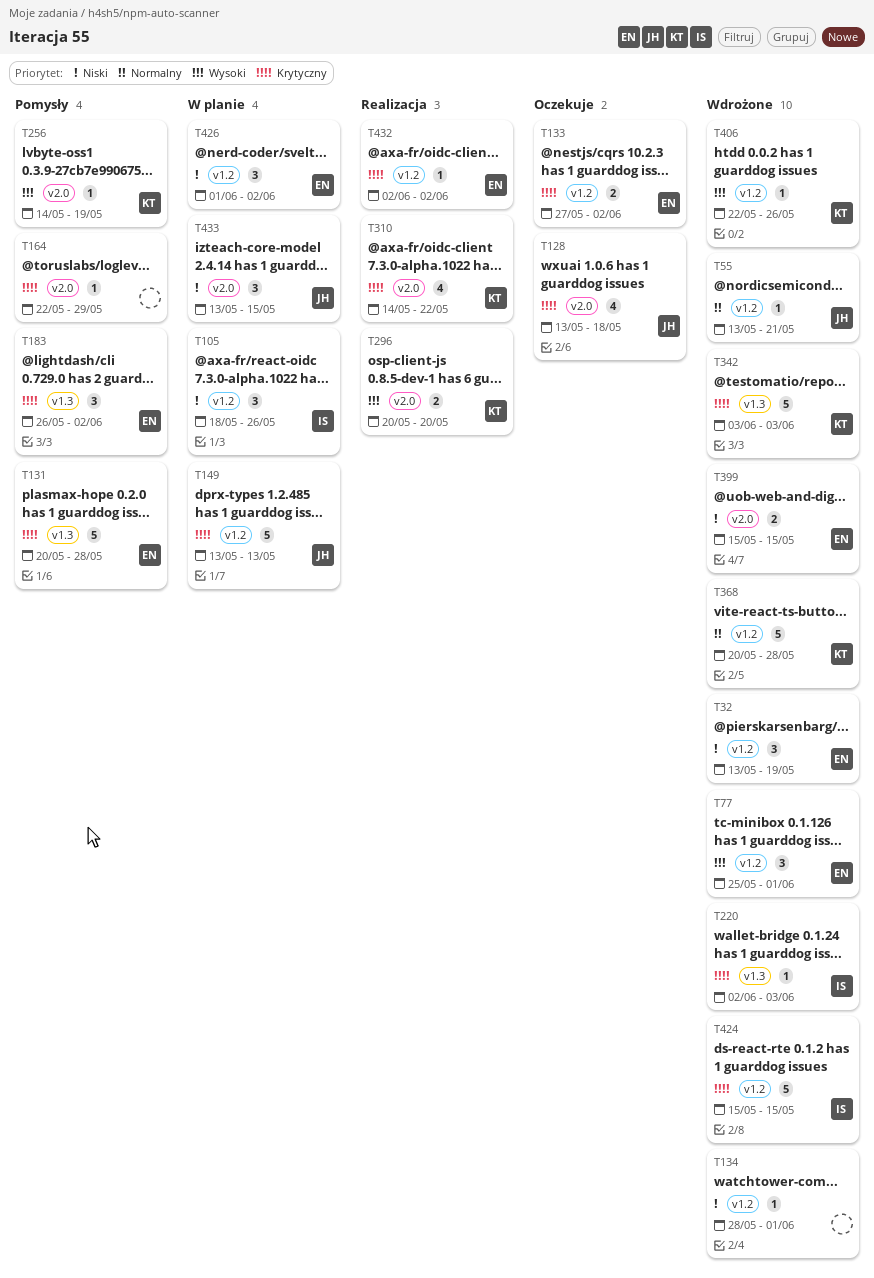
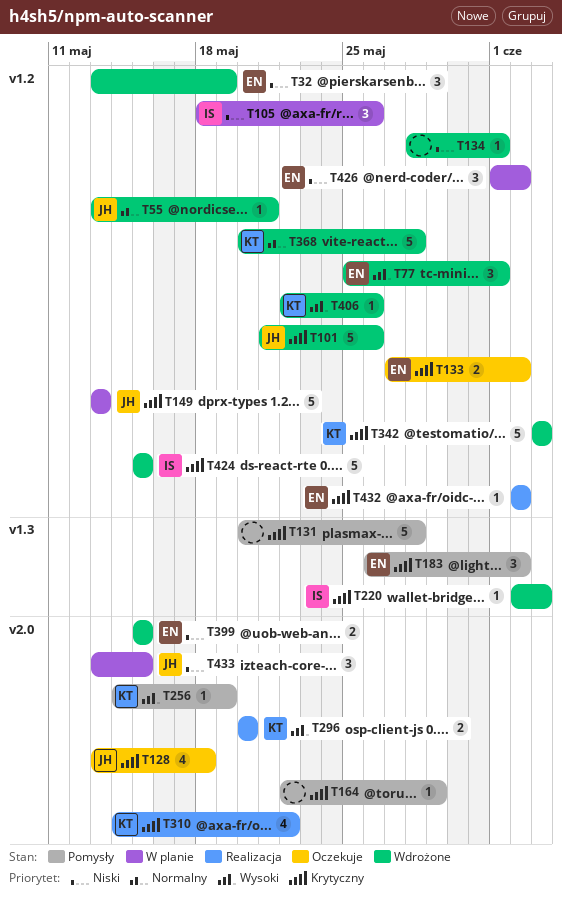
T101: none -> present
T131, owner: EN -> none
T342, label: v1.3 -> v1.2

